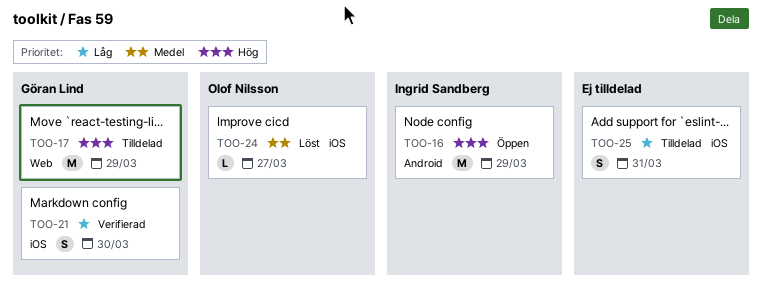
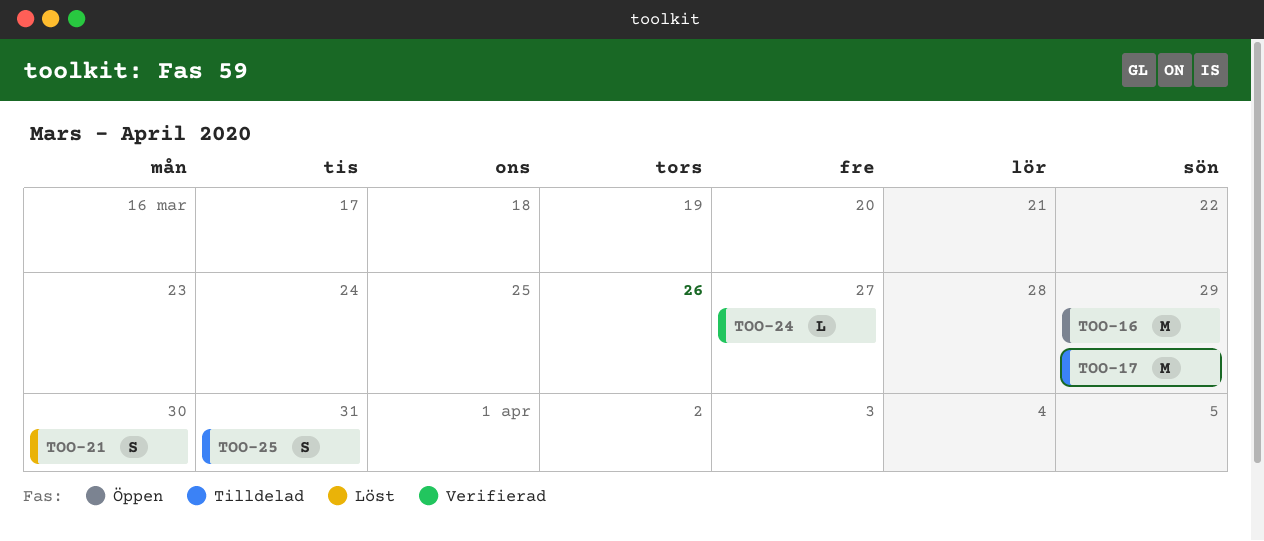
TOO-21, status: Verifierad -> Löst
TOO-24, status: Löst -> Verifierad

